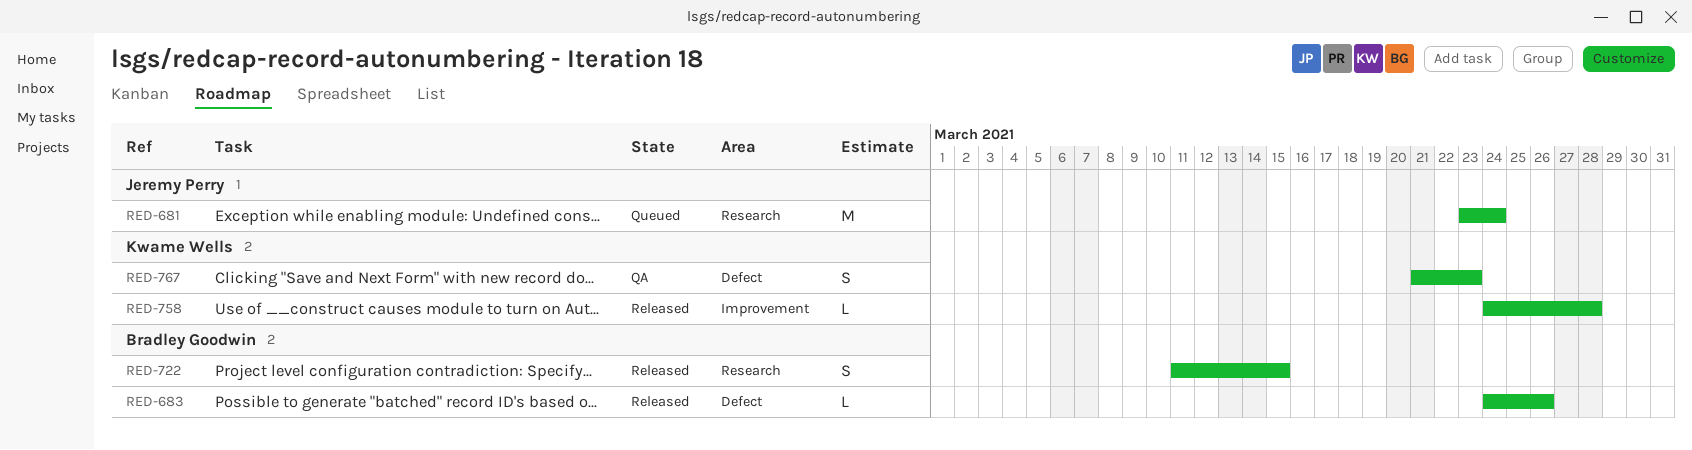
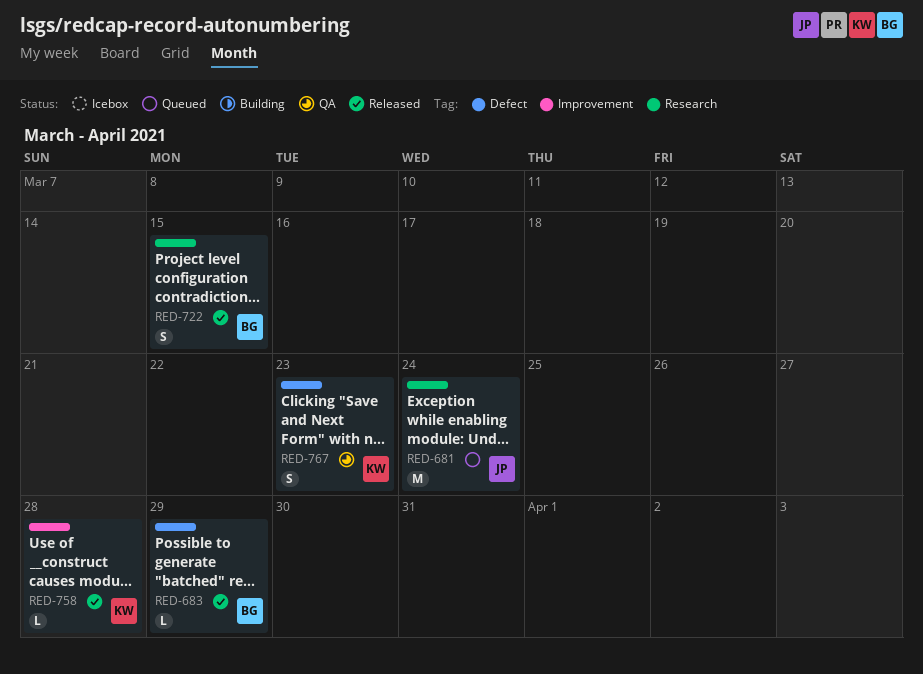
RED-683, due: Mar 26 -> Mar 29

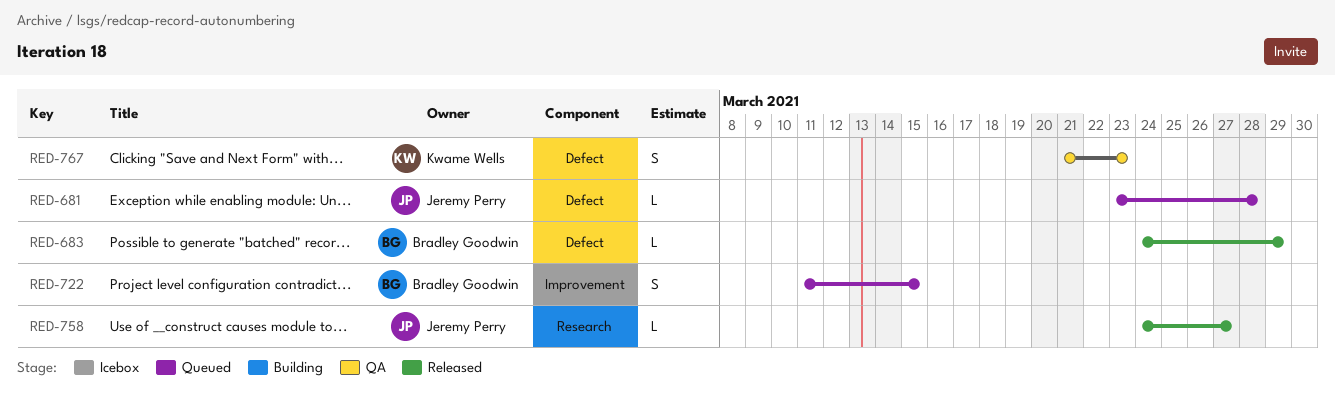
RED-681, label: Research -> Defect
RED-681, estimate: M -> L
RED-681, due: Mar 24 -> Mar 28
RED-722, status: Released -> Queued
RED-722, label: Research -> Improvement
RED-758, owner: Kwame Wells -> Jeremy Perry
RED-758, label: Improvement -> Research
RED-758, due: Mar 28 -> Mar 27

